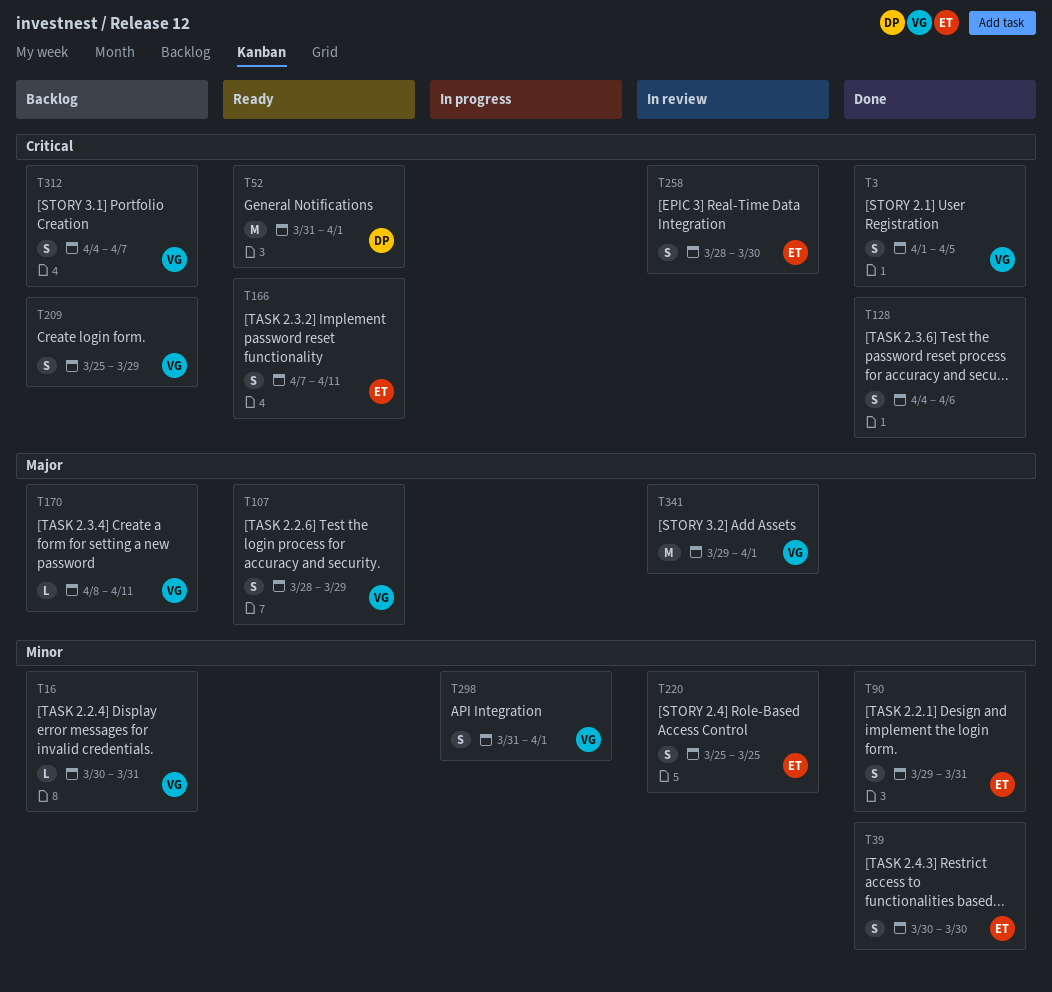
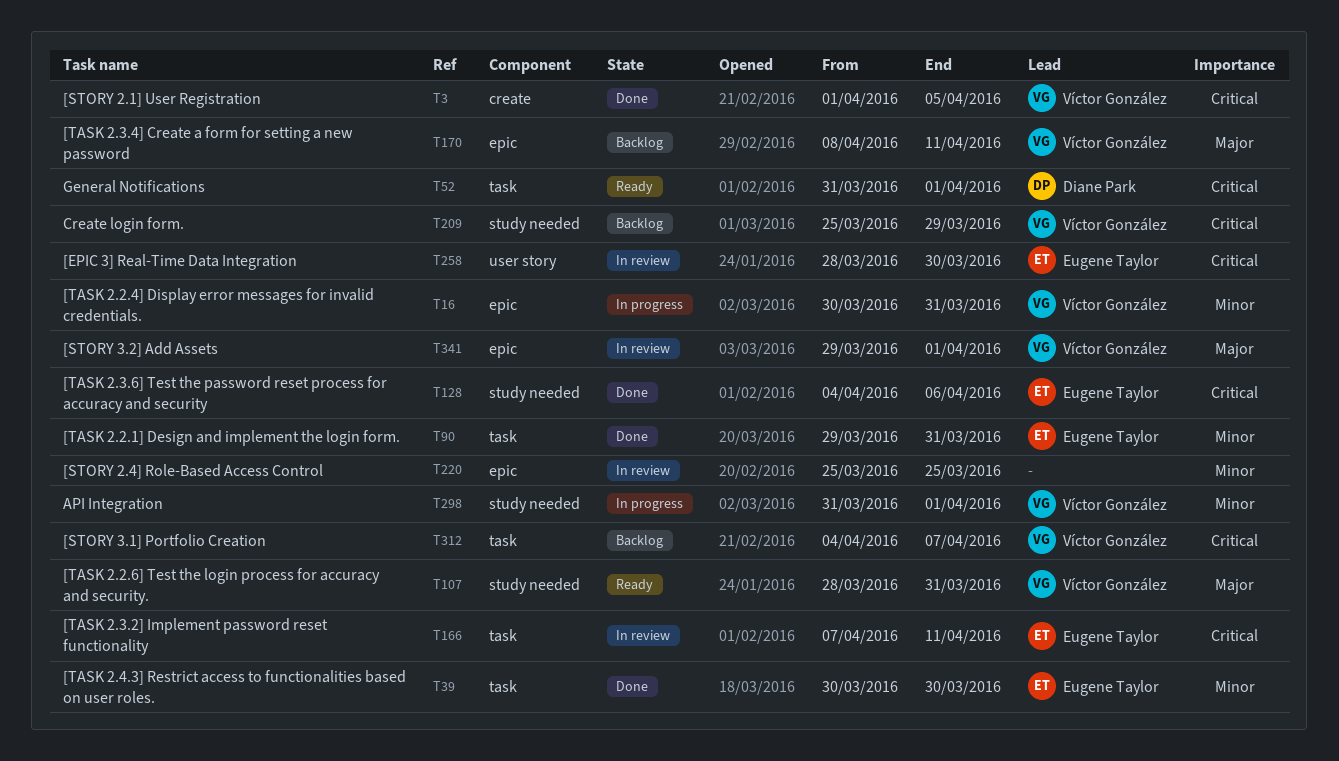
T16, status: Backlog -> In progress
T107, due: Mar 29 -> Mar 31
T128, owner: none -> Eugene Taylor
T166, status: Ready -> In review
T220, owner: Eugene Taylor -> none

